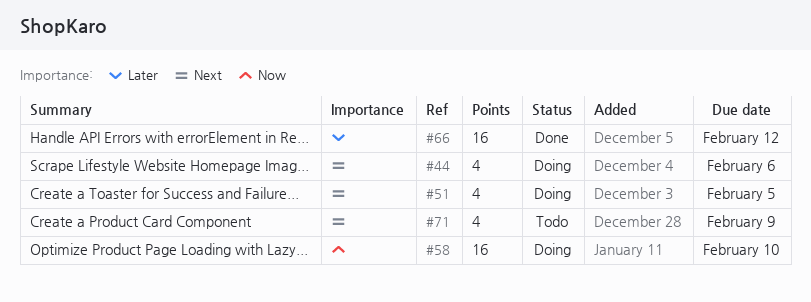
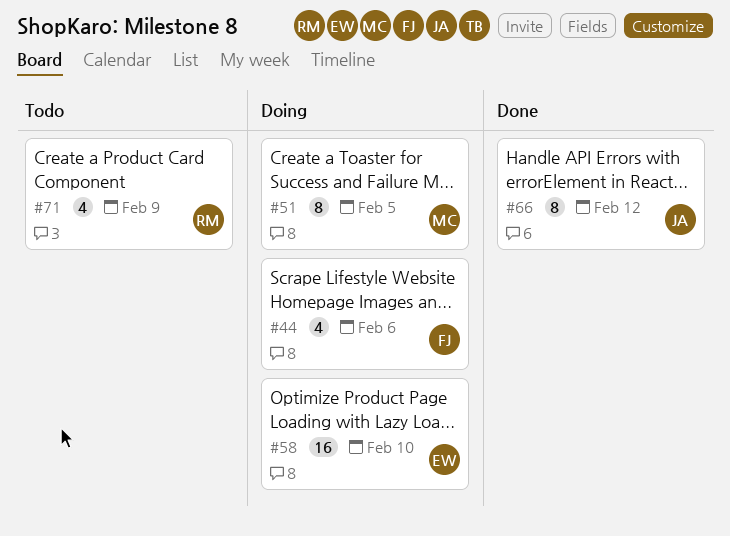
#51, estimate: 4 -> 8
#66, estimate: 16 -> 8

